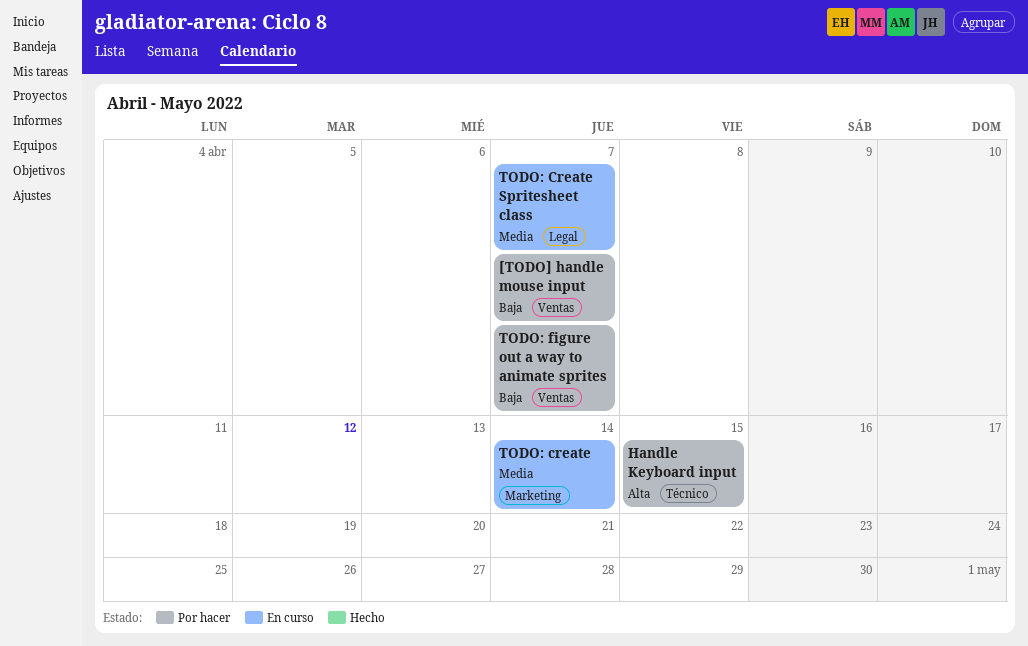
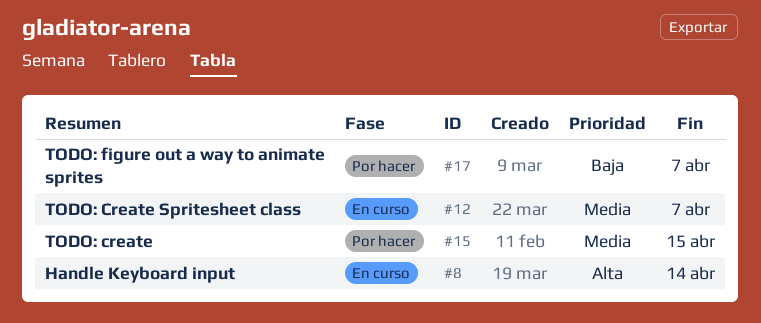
[TODO] handle mouse input: present -> none
Handle Keyboard input, status: Por hacer -> En curso
Handle Keyboard input, due: Apr 15 -> Apr 14
TODO: create, status: En curso -> Por hacer
TODO: create, due: Apr 14 -> Apr 15

